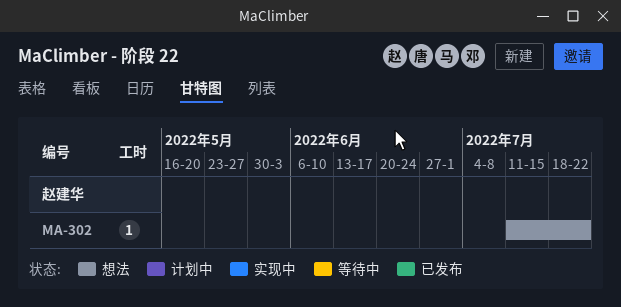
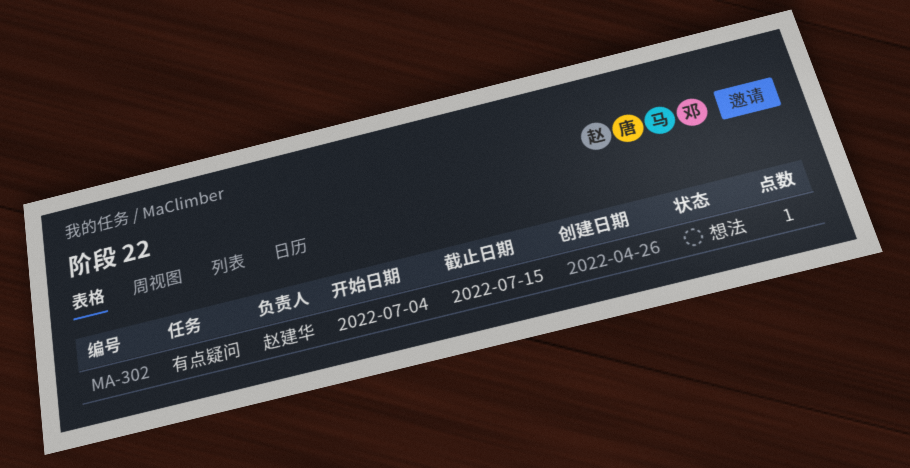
MA-302, start: Jul 11 -> Jul 4
MA-302, due: Jul 22 -> Jul 15

